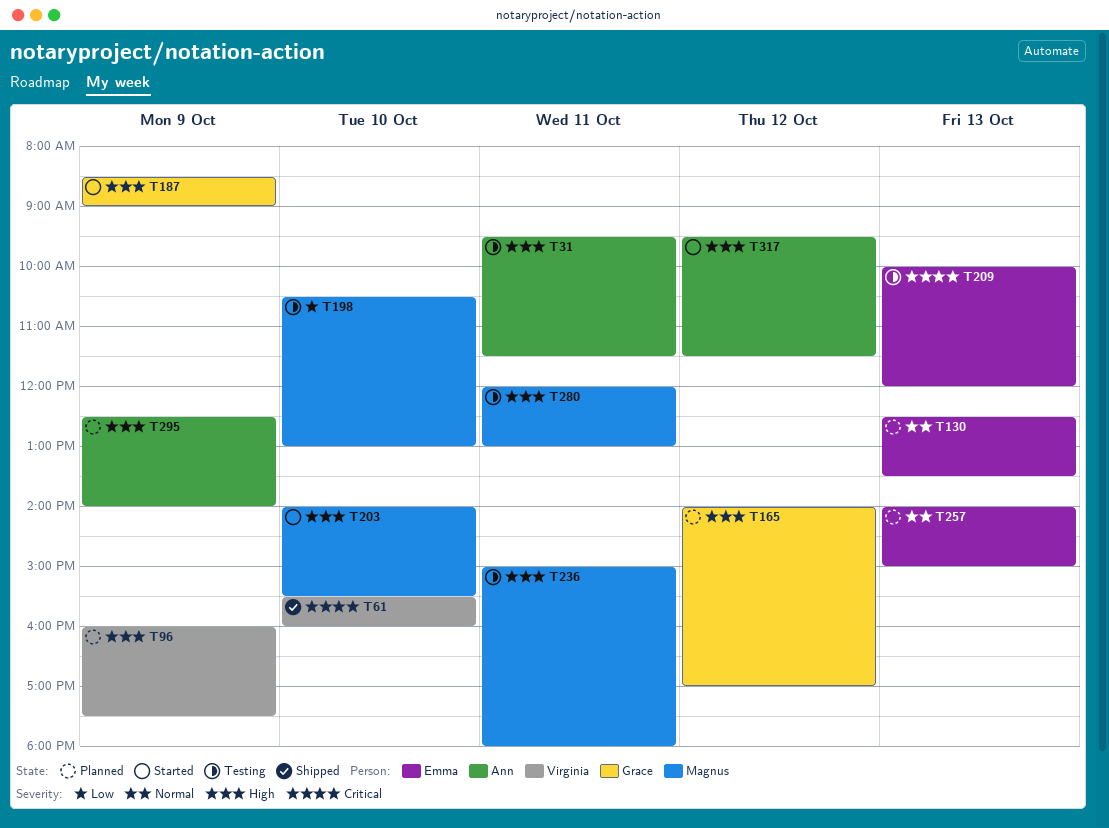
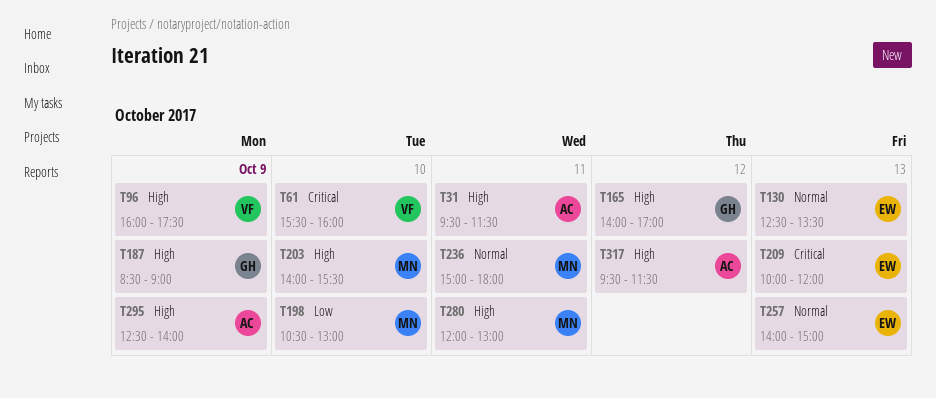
T236, priority: High -> Normal

